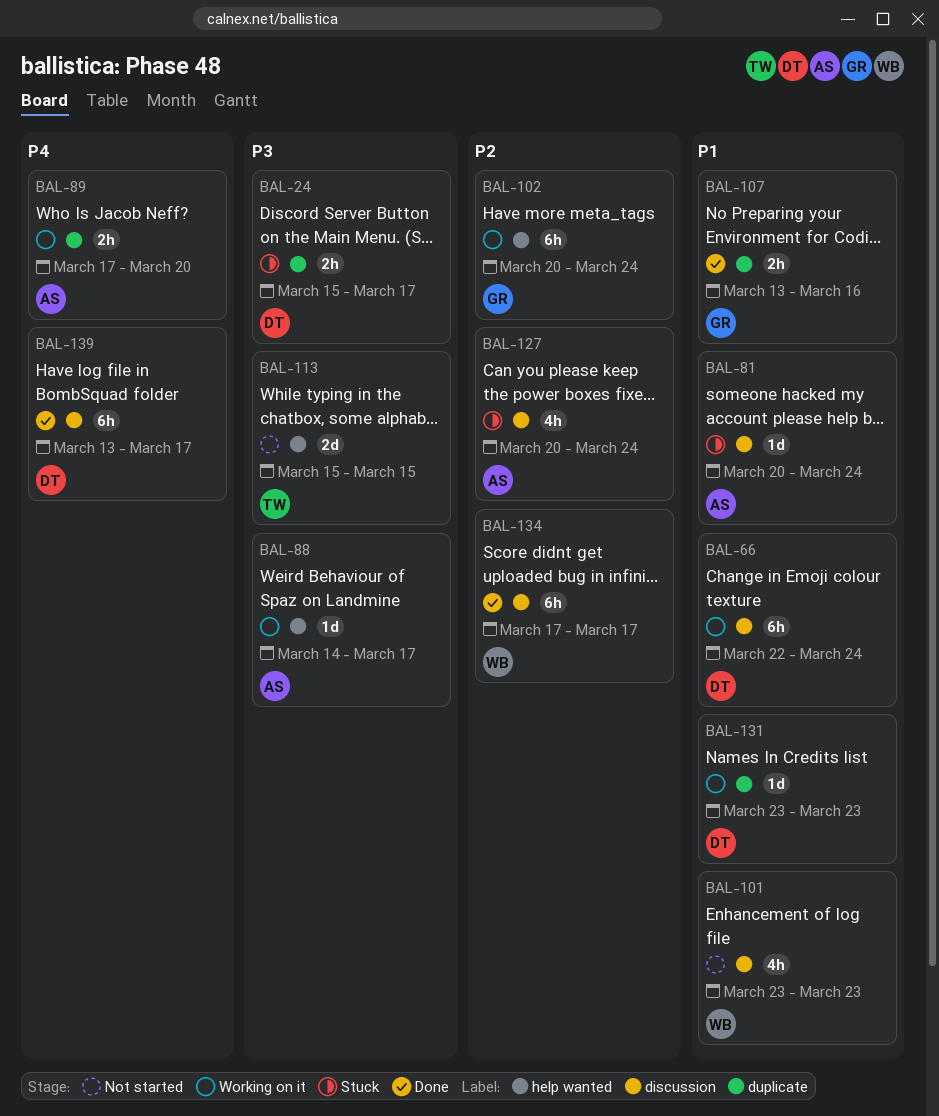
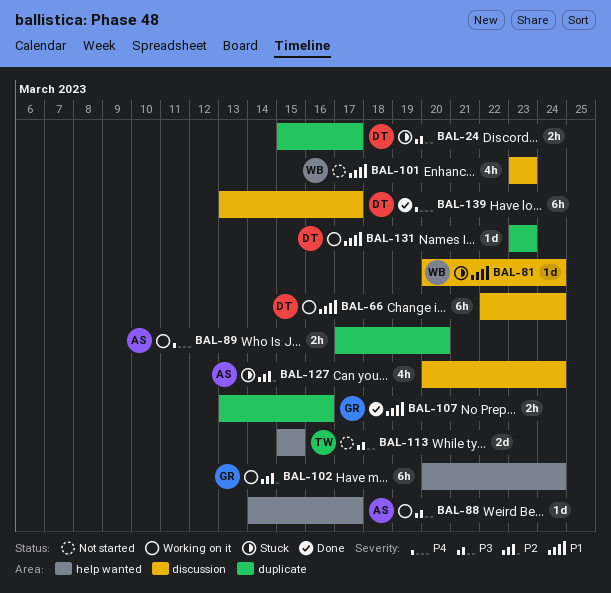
BAL-81, owner: AS -> WB
BAL-134: present -> none

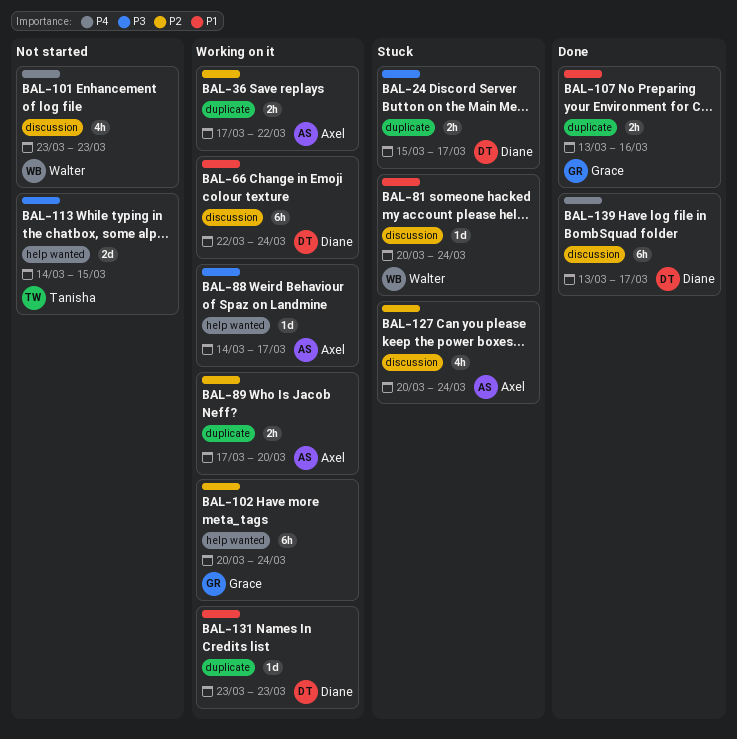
BAL-36: none -> present
BAL-89, priority: P4 -> P2
BAL-101, priority: P1 -> P4
BAL-113, start: Mar 15 -> Mar 14

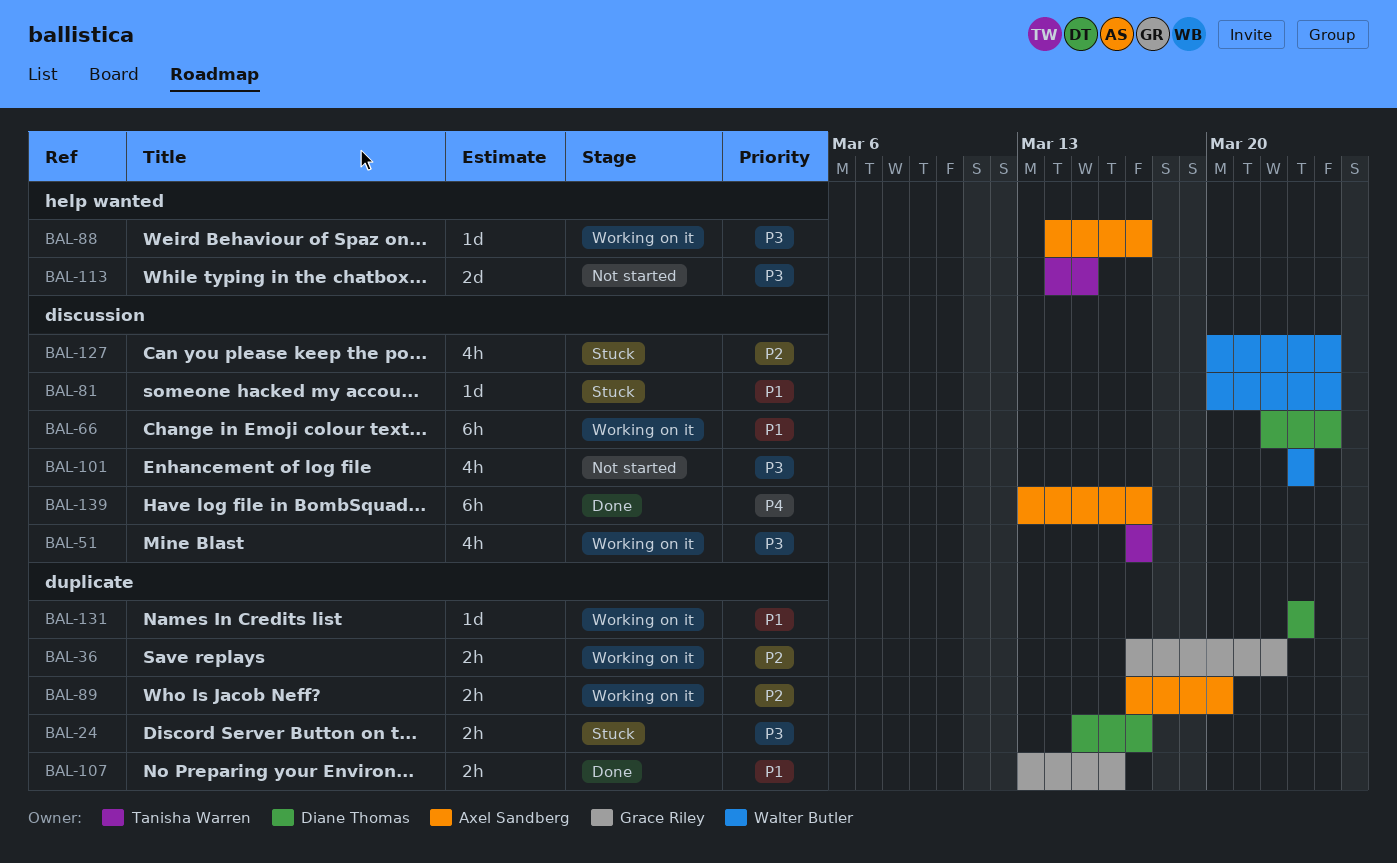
BAL-36, owner: Axel Sandberg -> Grace Riley
BAL-51: none -> present
BAL-101, priority: P4 -> P3
BAL-102: present -> none
BAL-127, owner: Axel Sandberg -> Walter Butler
BAL-139, owner: Diane Thomas -> Axel Sandberg

